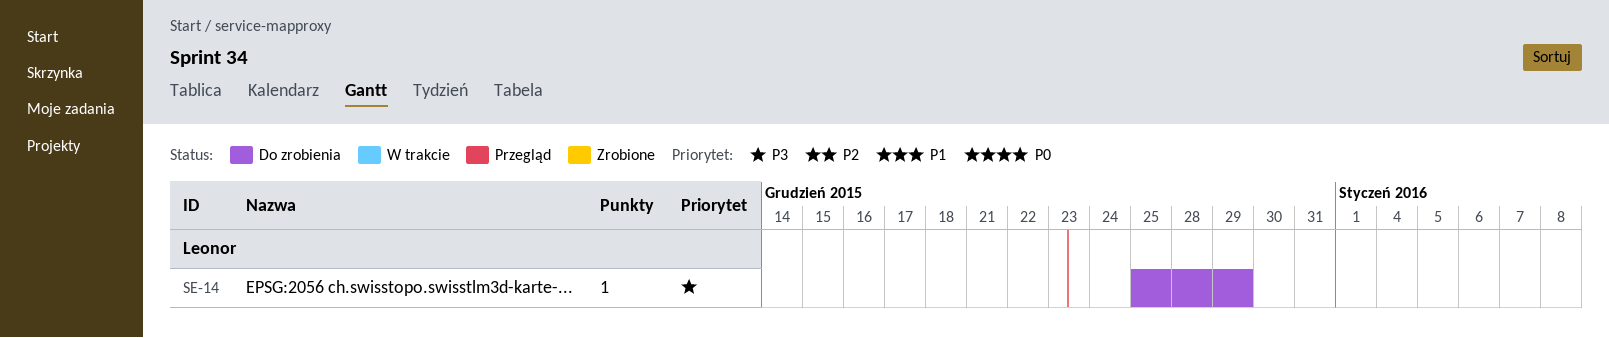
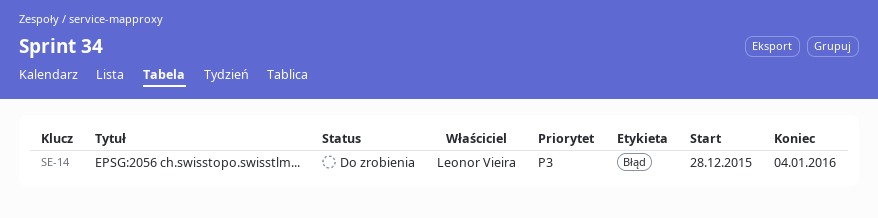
SE-14, start: Dec 25 -> Dec 28
SE-14, due: Dec 29 -> Jan 4

